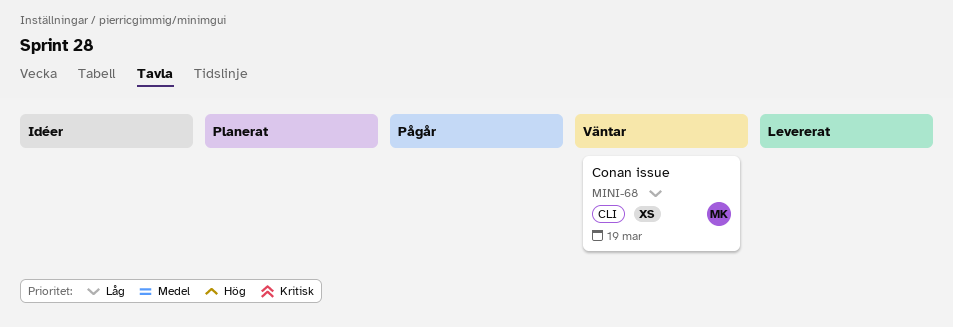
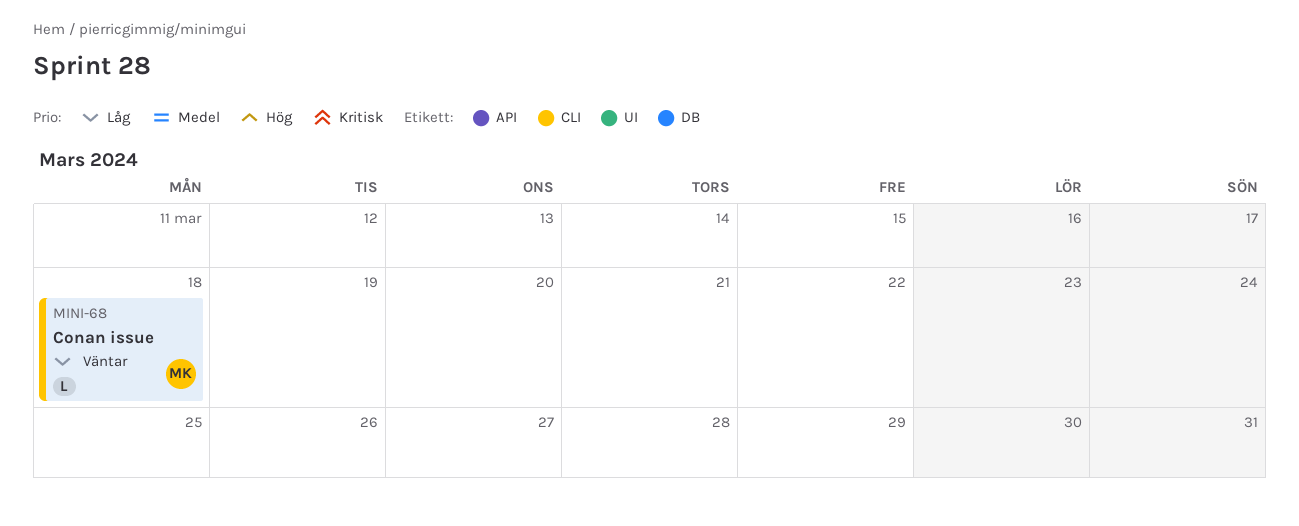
MINI-68, estimate: XS -> L
MINI-68, due: Mar 19 -> Mar 18

